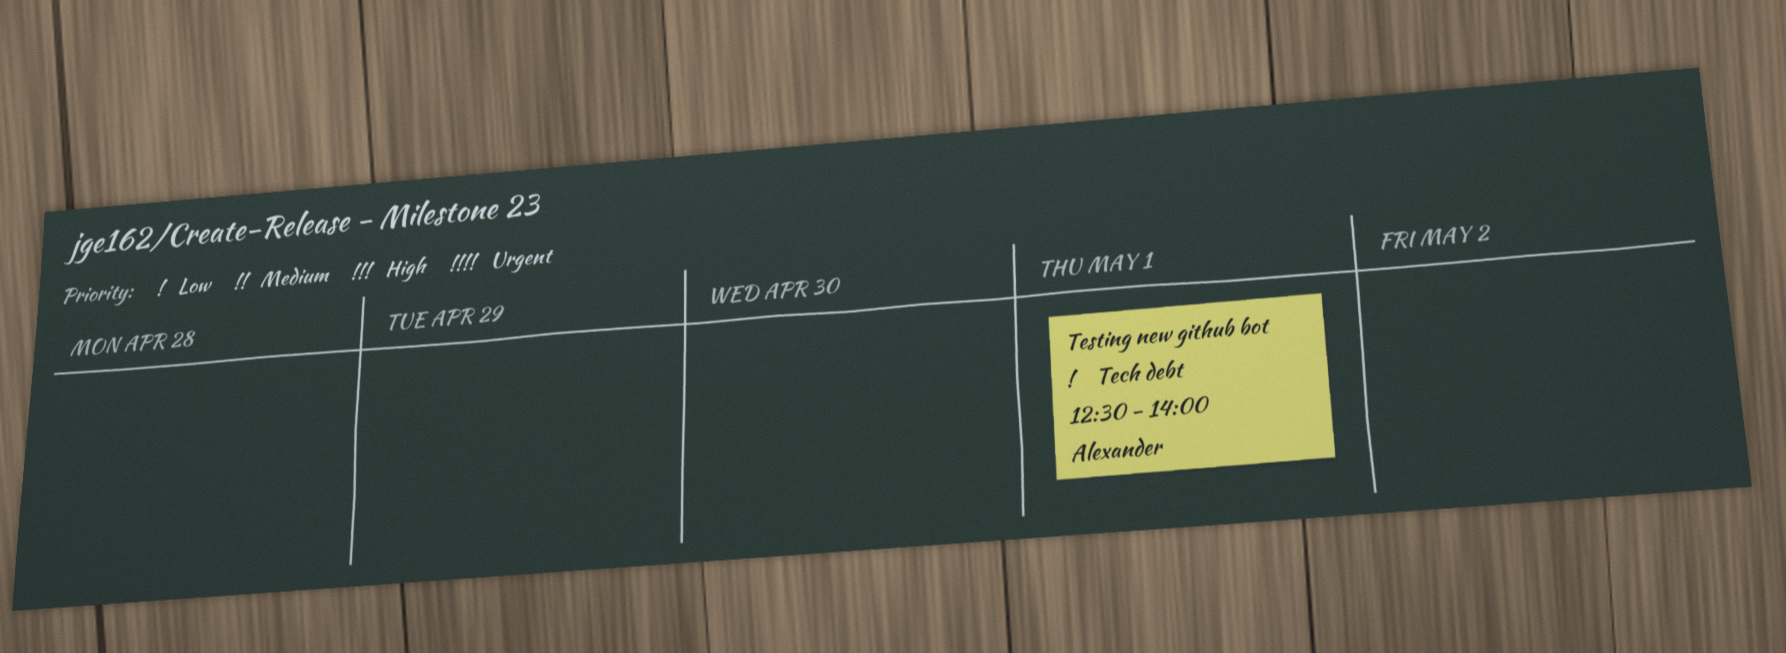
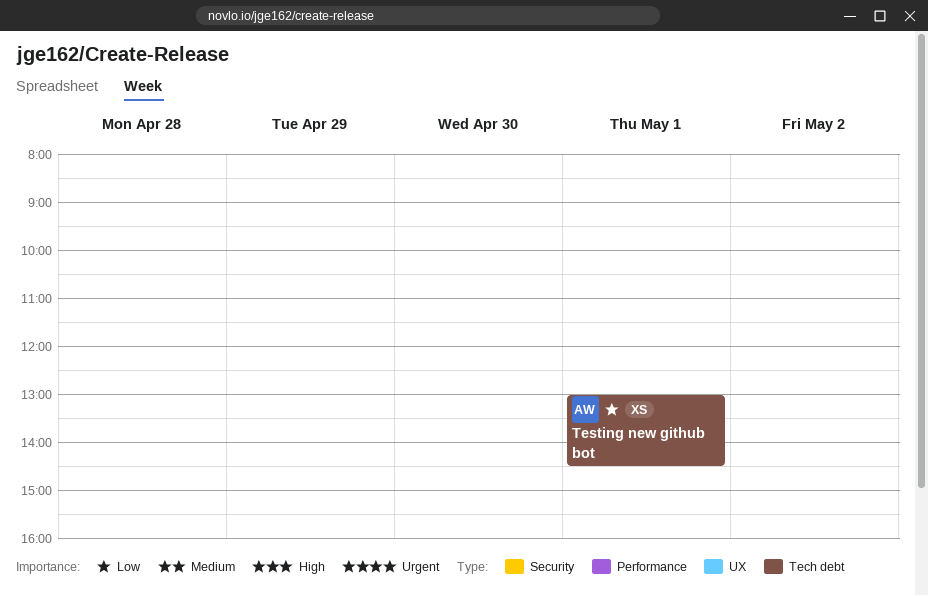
Testing new github bot, begins: 12:30 -> 13:00
Testing new github bot, ends: 14:00 -> 14:30

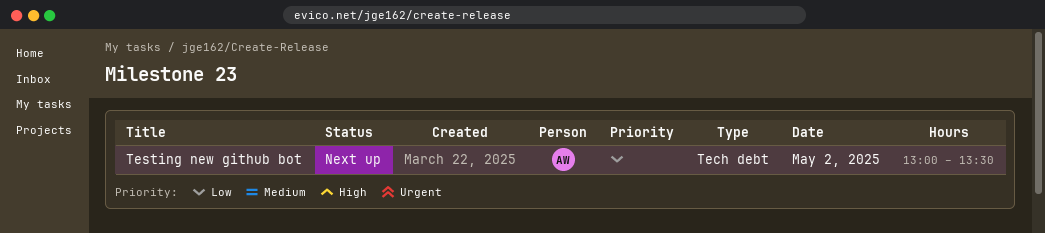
Testing new github bot, day: May 1 -> May 2
Testing new github bot, ends: 14:30 -> 13:30

